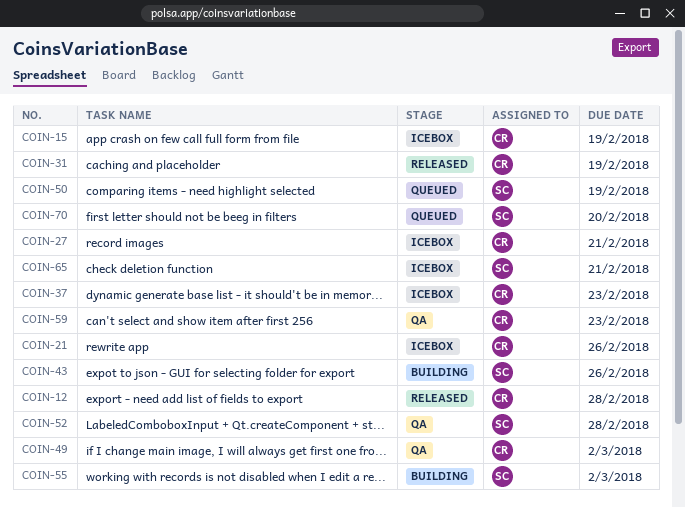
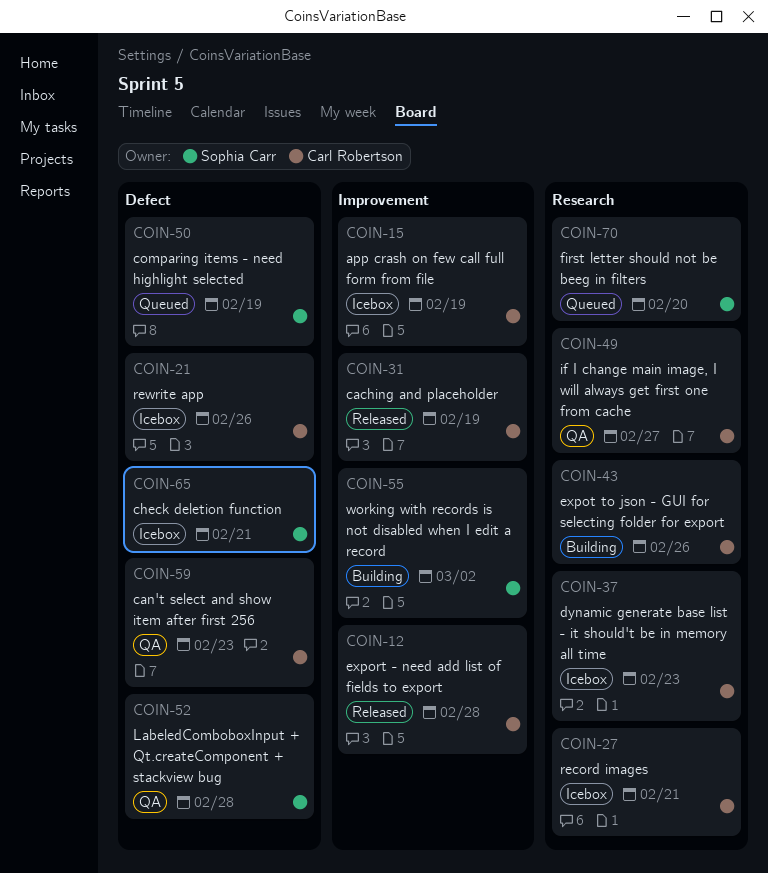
COIN-43, owner: Sophia Carr -> Carl Robertson
COIN-49, due: Mar 2 -> Feb 27

